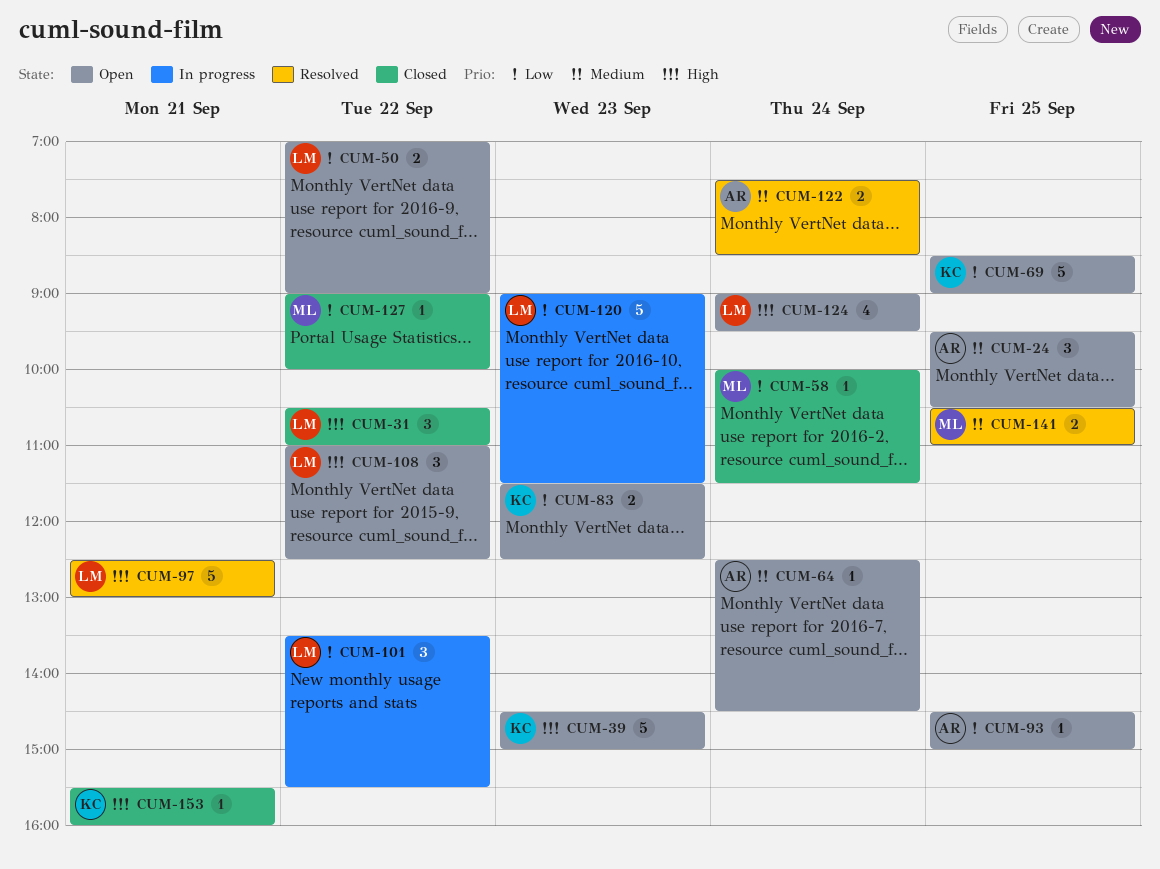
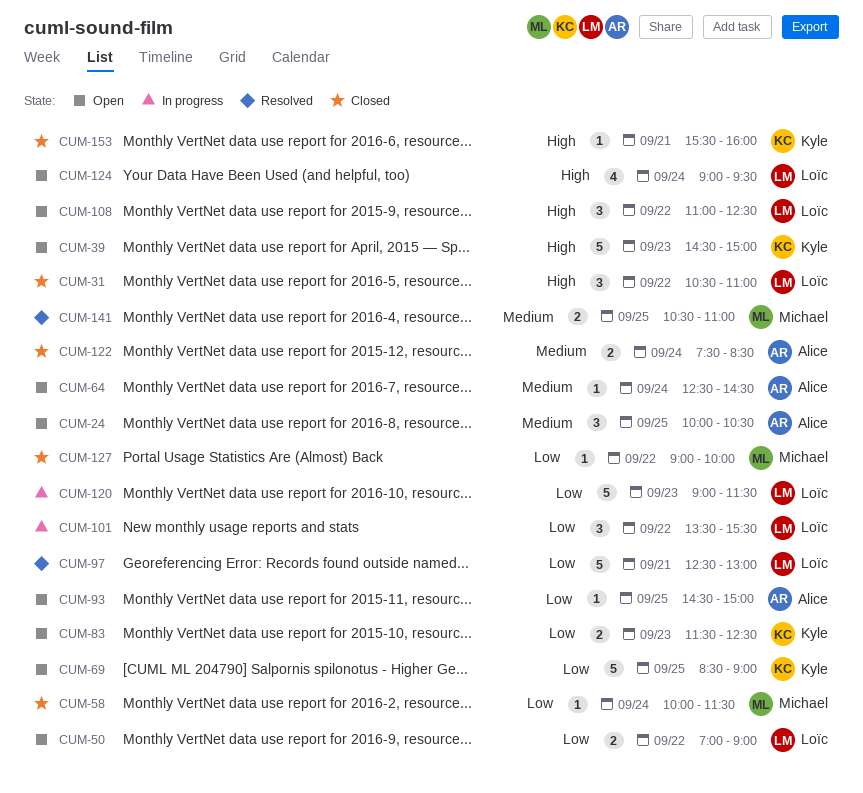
CUM-24, begins: 09:30 -> 10:00
CUM-97, priority: High -> Low
CUM-122, status: Resolved -> Closed

